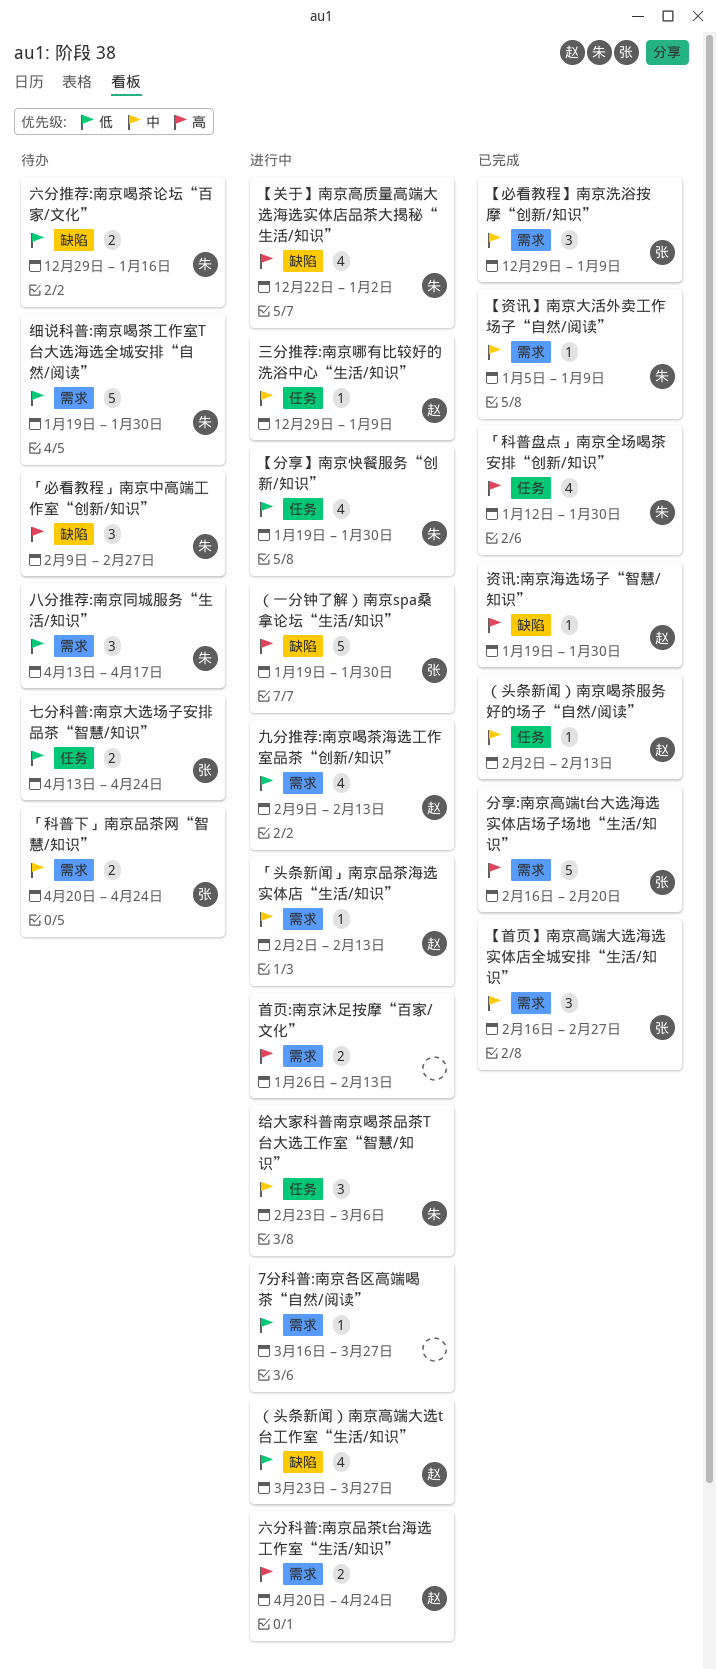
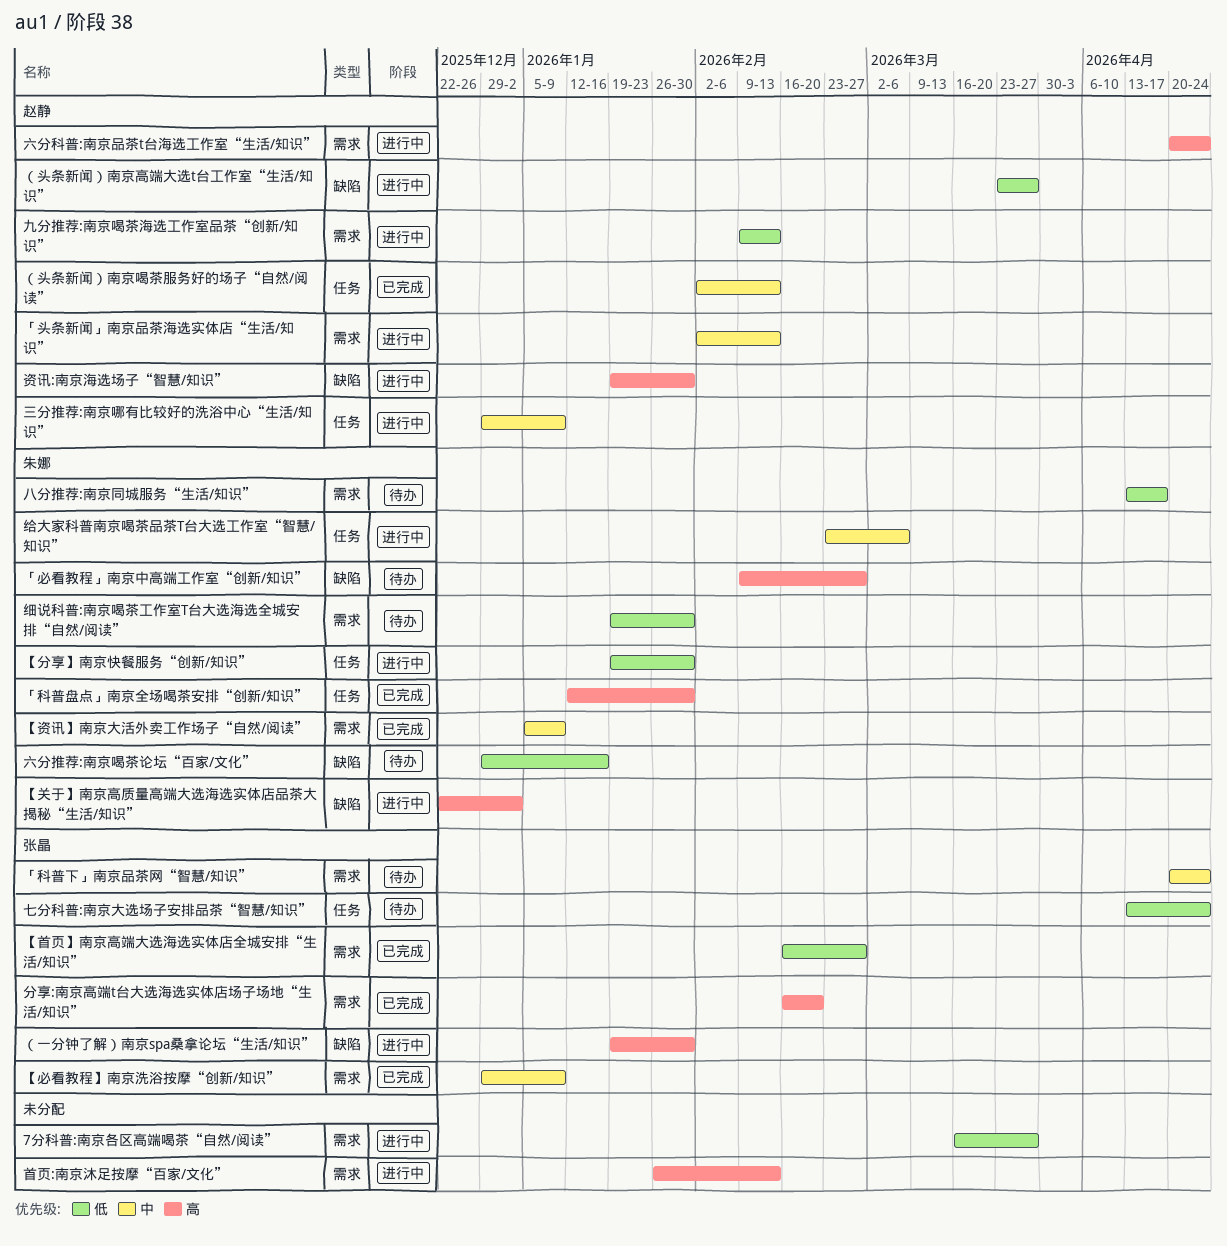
【首页】南京高端大选海选实体店全城安排“生活/知识”, priority: 中 -> 低
资讯:南京海选场子“智慧/知识”, status: 已完成 -> 进行中

